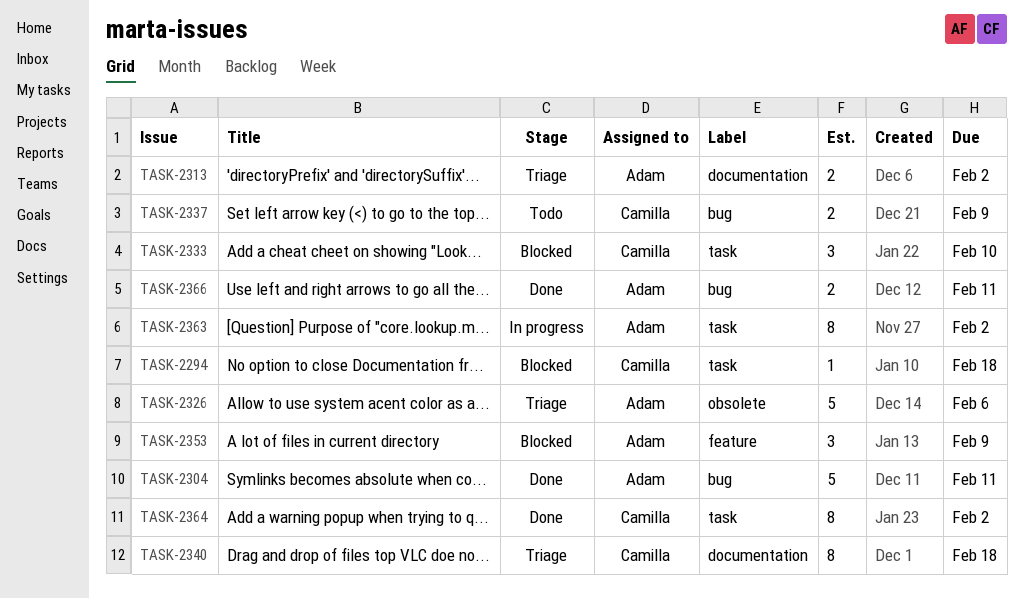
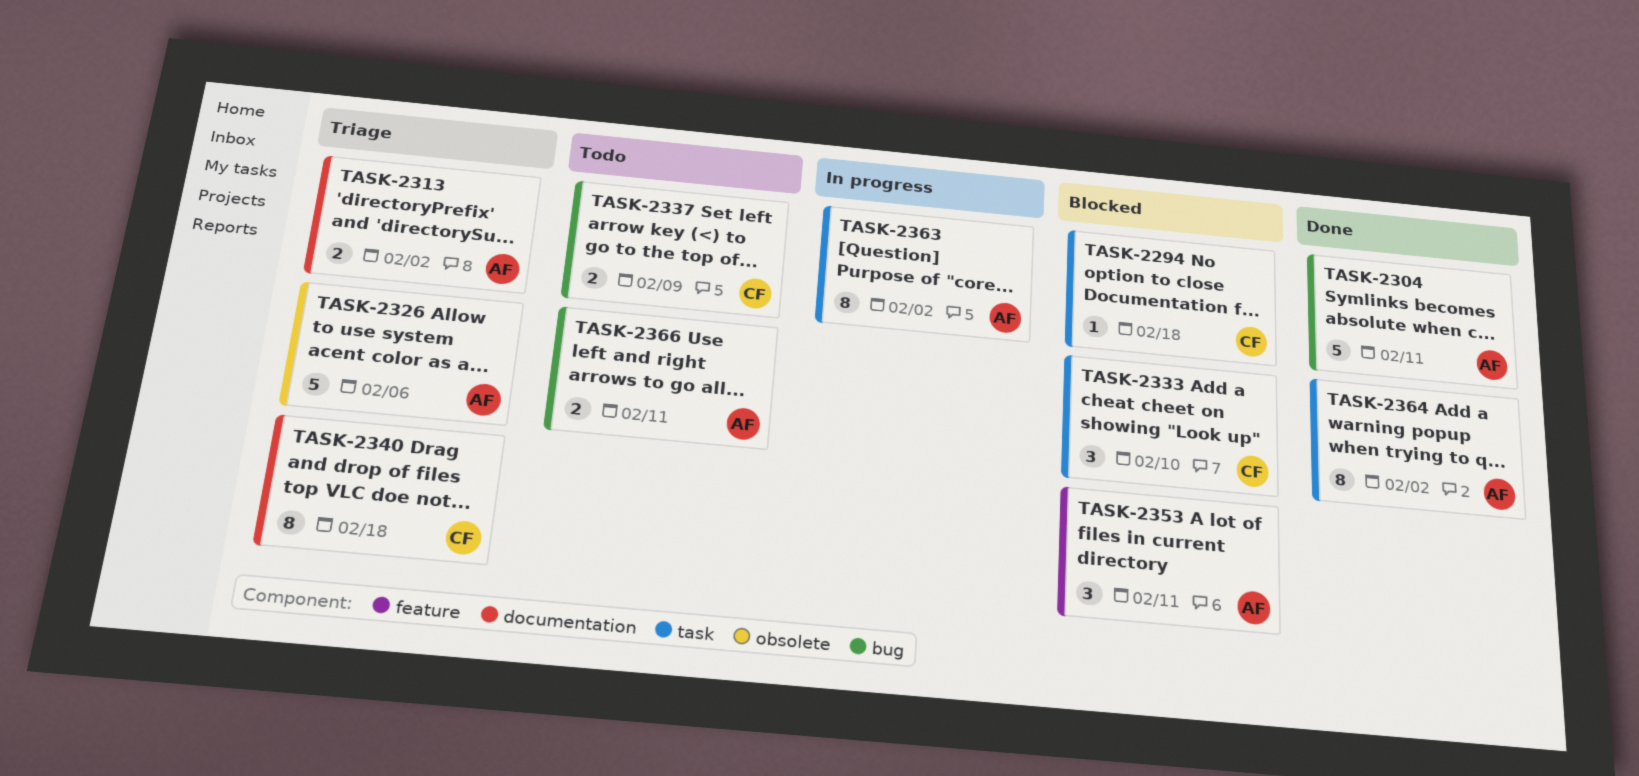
TASK-2353, due: Feb 9 -> Feb 11
TASK-2364, owner: Camilla -> Adam
TASK-2366, status: Done -> Todo

